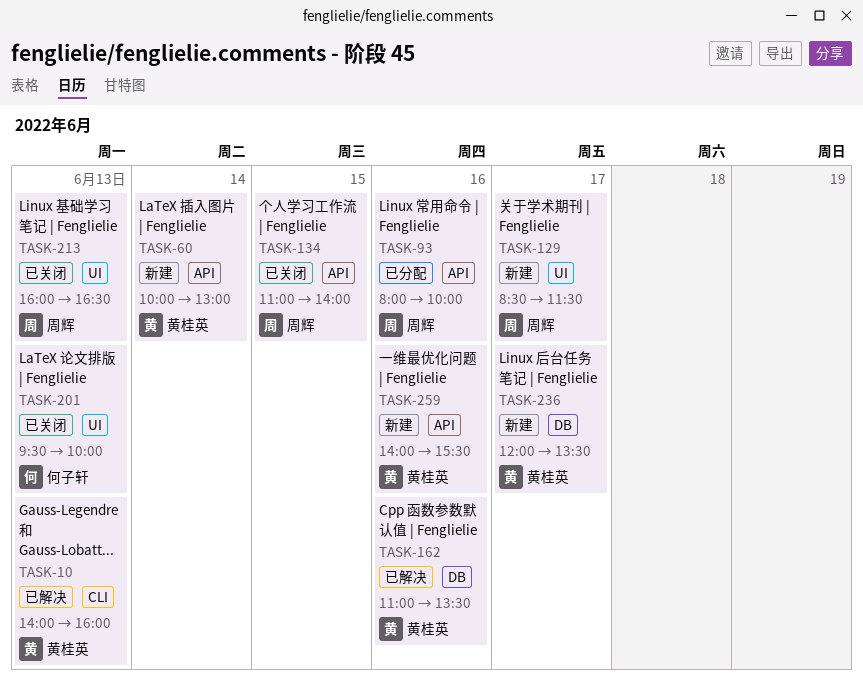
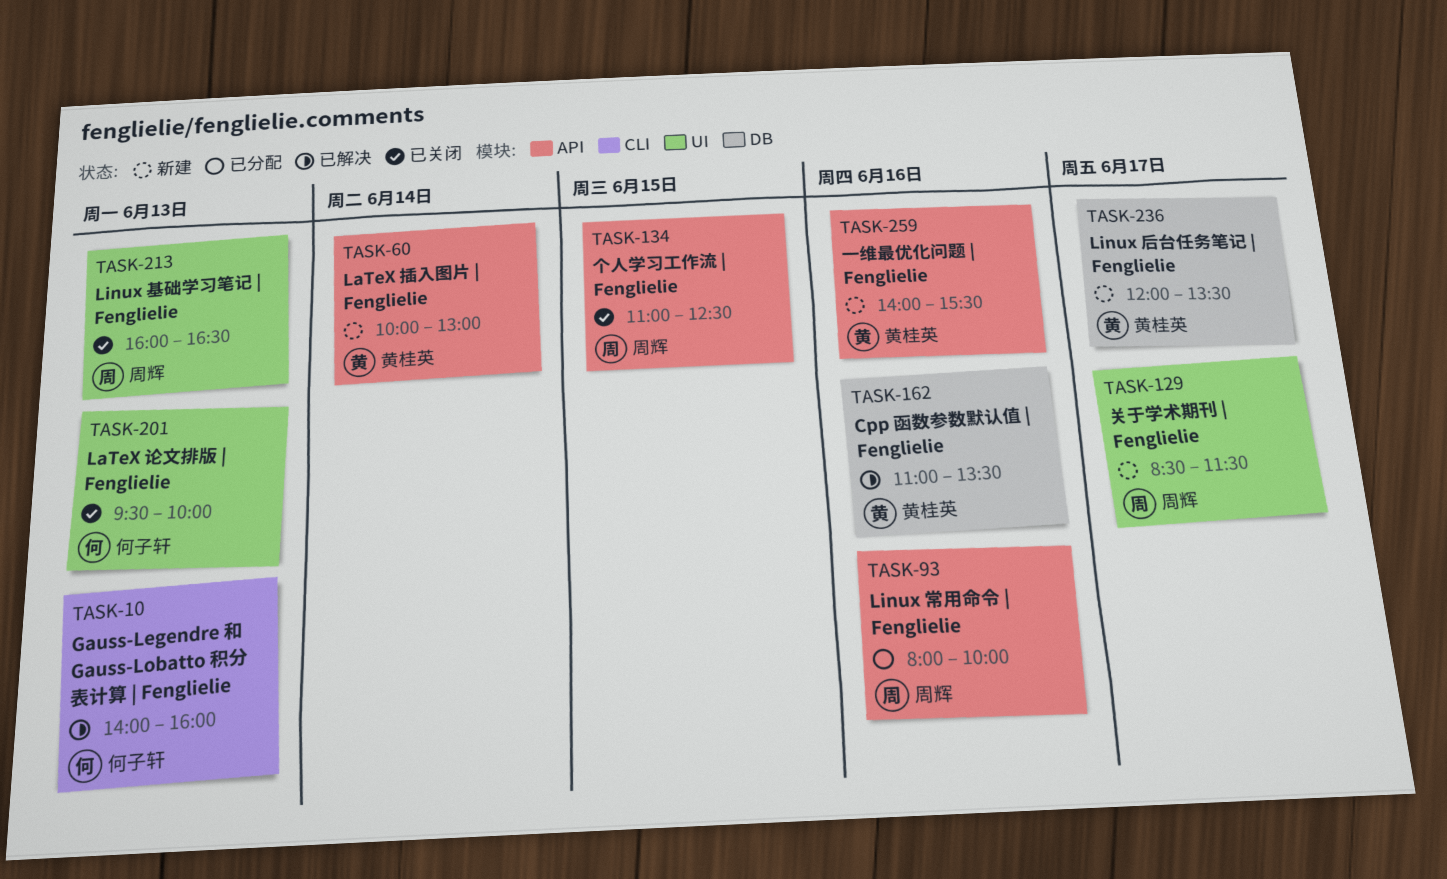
TASK-10, owner: 黄桂英 -> 何子轩
TASK-134, ends: 14:00 -> 12:30

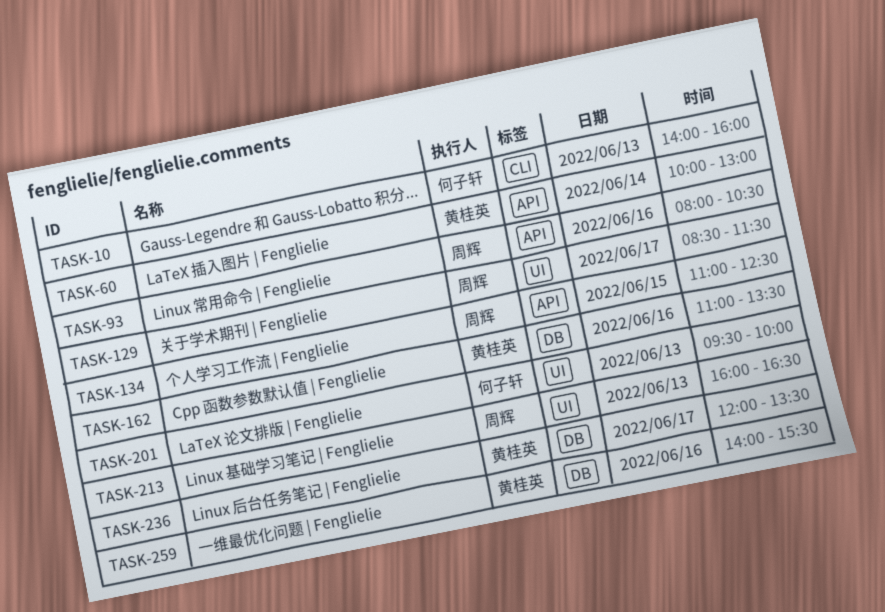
TASK-93, ends: 10:00 -> 10:30
TASK-259, label: API -> DB

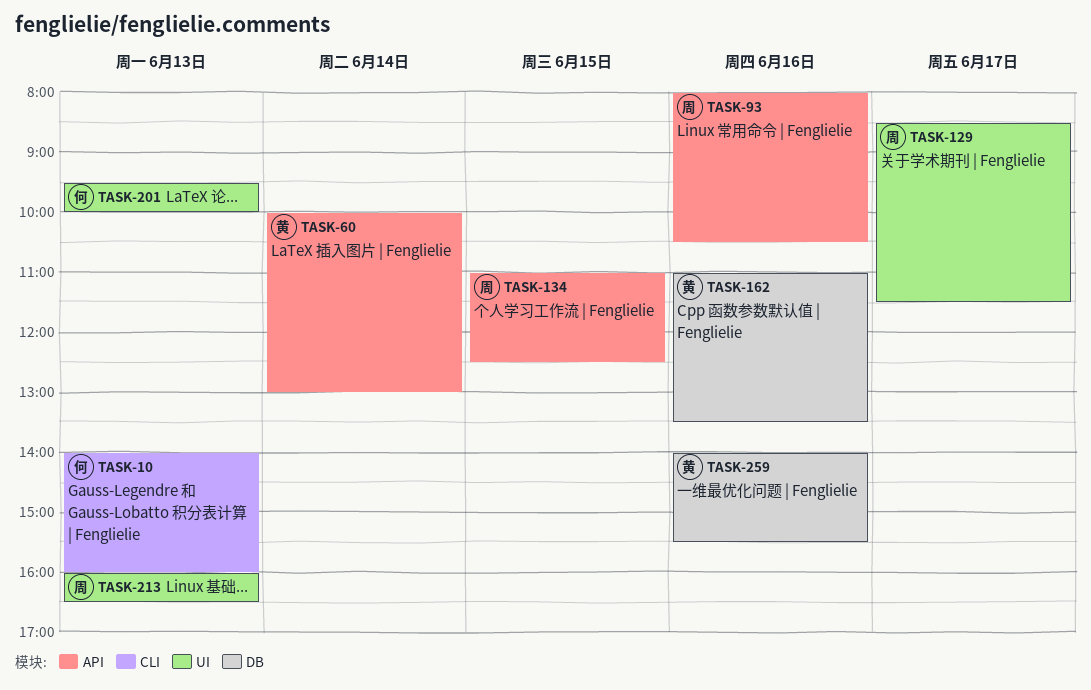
TASK-236: present -> none

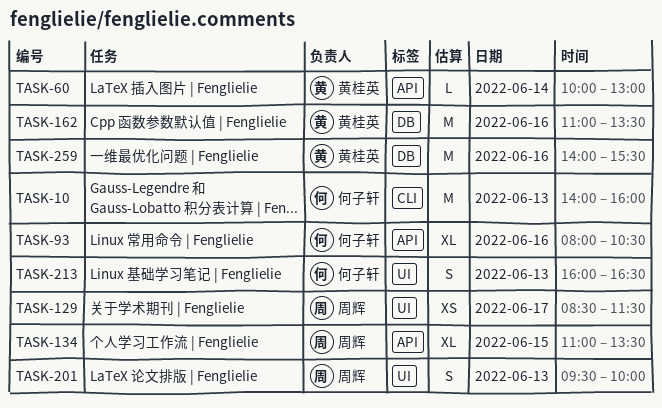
TASK-93, owner: 周辉 -> 何子轩
TASK-134, ends: 12:30 -> 13:30
TASK-201, owner: 何子轩 -> 周辉
TASK-213, owner: 周辉 -> 何子轩

